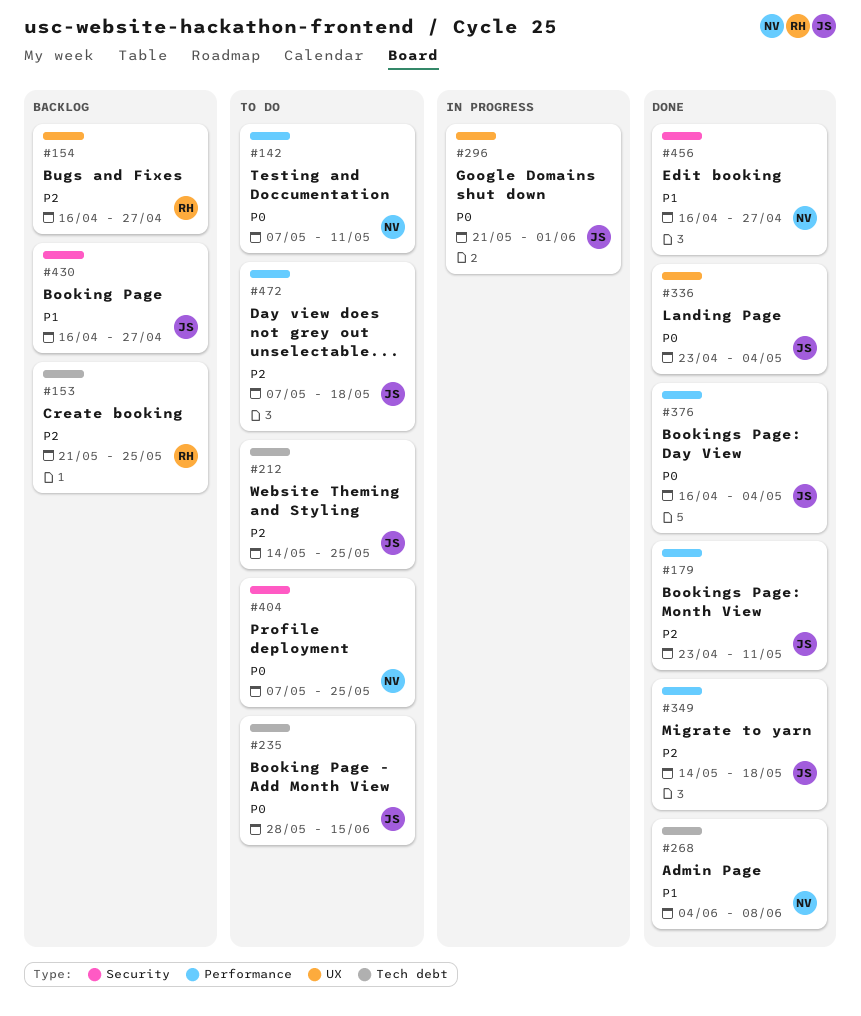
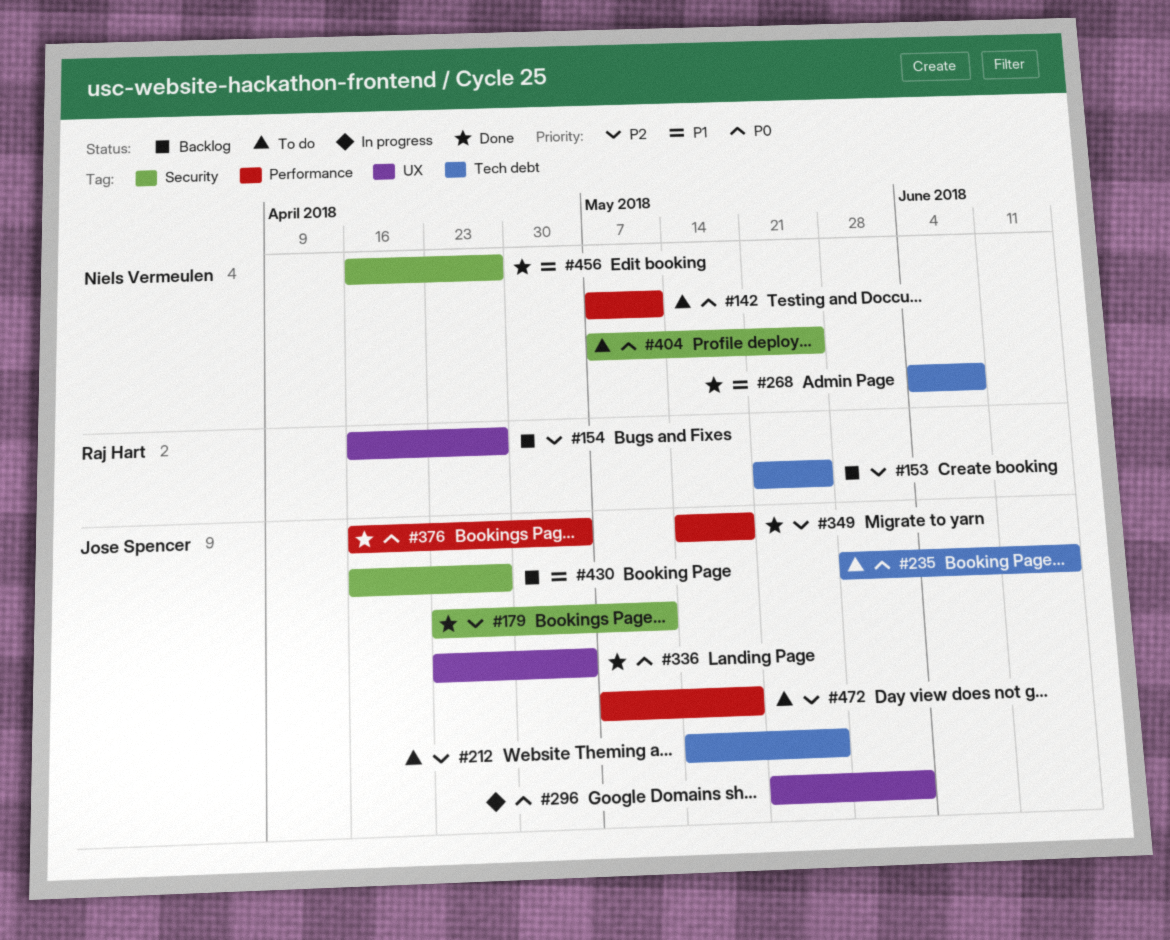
#179, label: Performance -> Security

